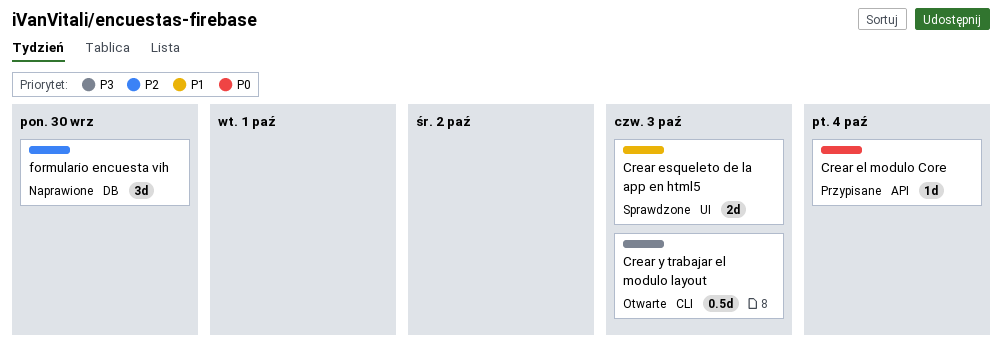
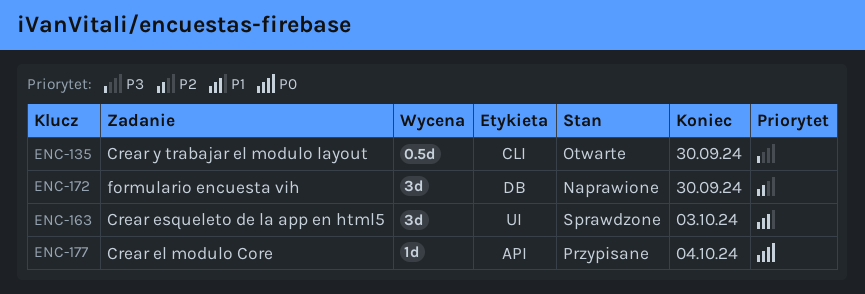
Crear esqueleto de la app en html5, estimate: 2d -> 3d
Crear y trabajar el modulo layout, due: Oct 3 -> Sep 30

